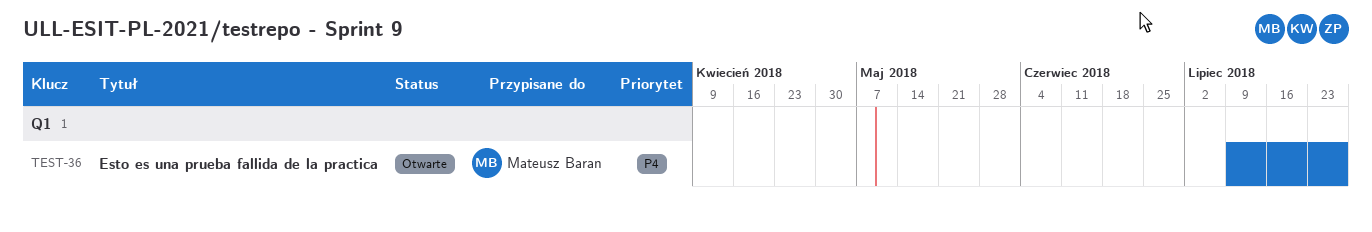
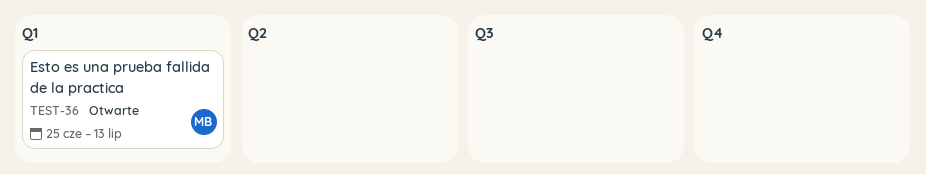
TEST-36, start: Jul 9 -> Jun 25
TEST-36, due: Jul 27 -> Jul 13

